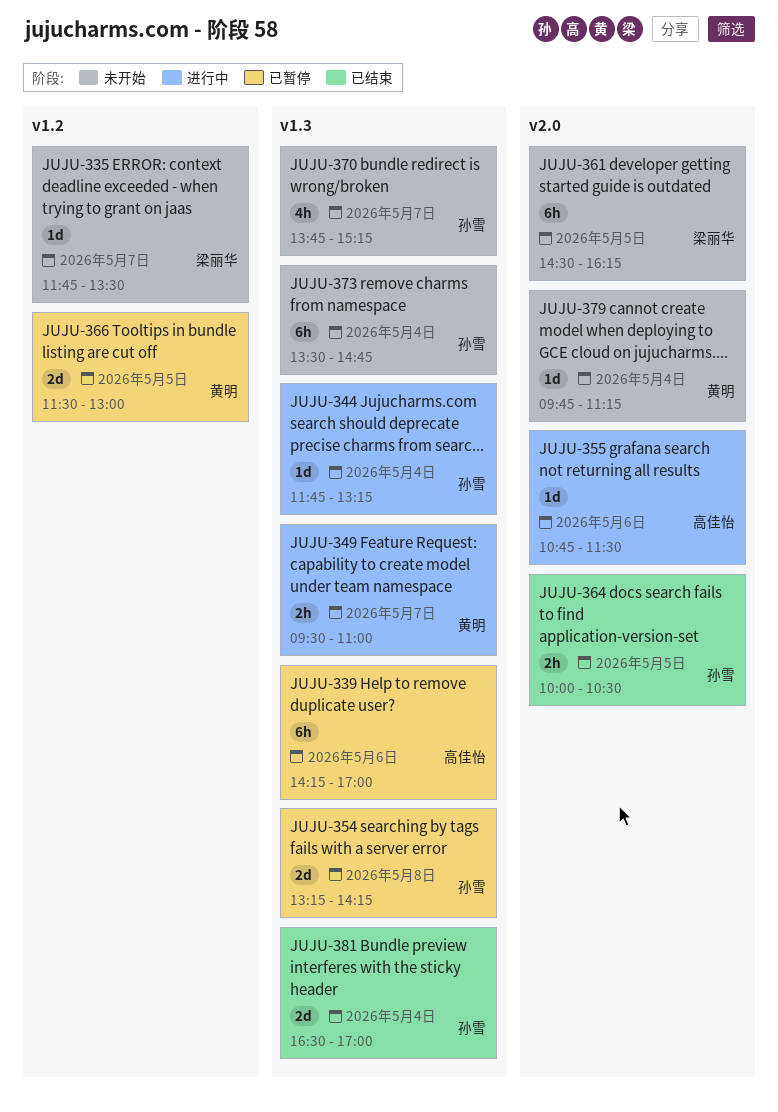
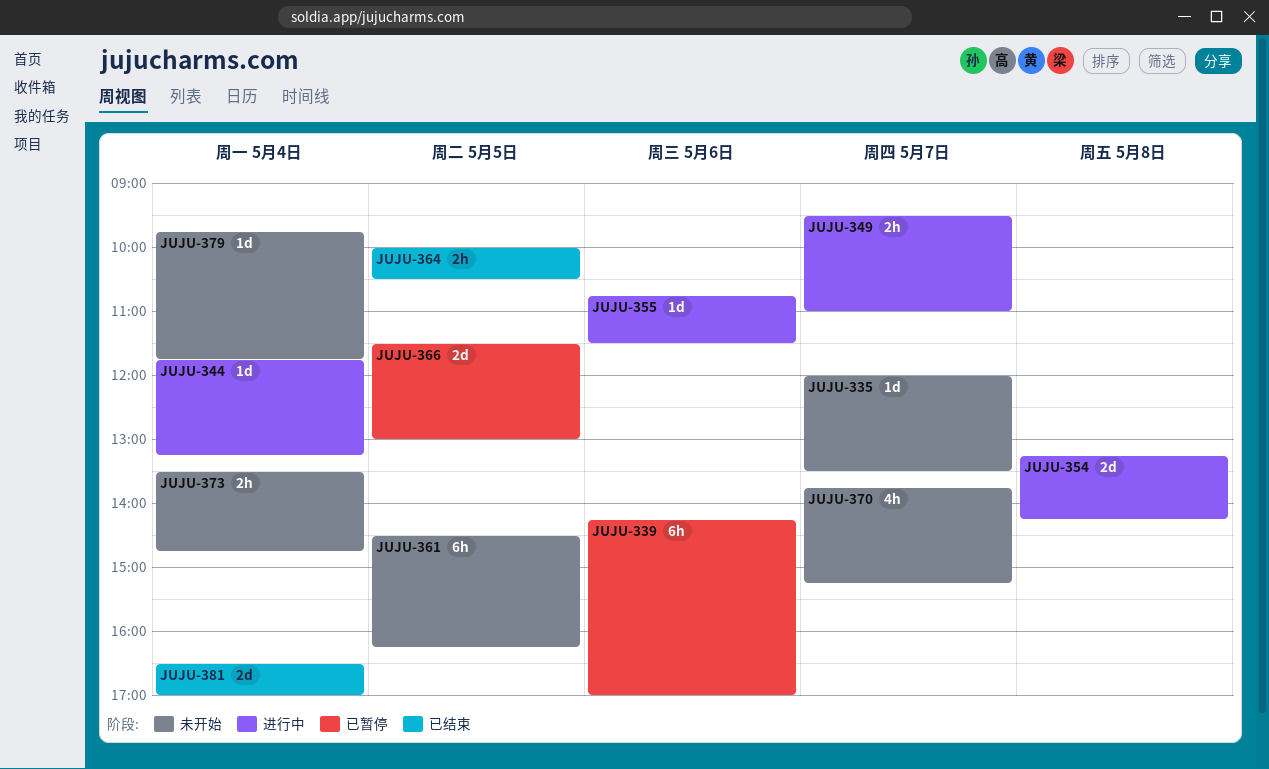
JUJU-335, begins: 11:45 -> 12:00
JUJU-354, status: 已暂停 -> 进行中
JUJU-373, estimate: 6h -> 2h
JUJU-379, ends: 11:15 -> 11:45

